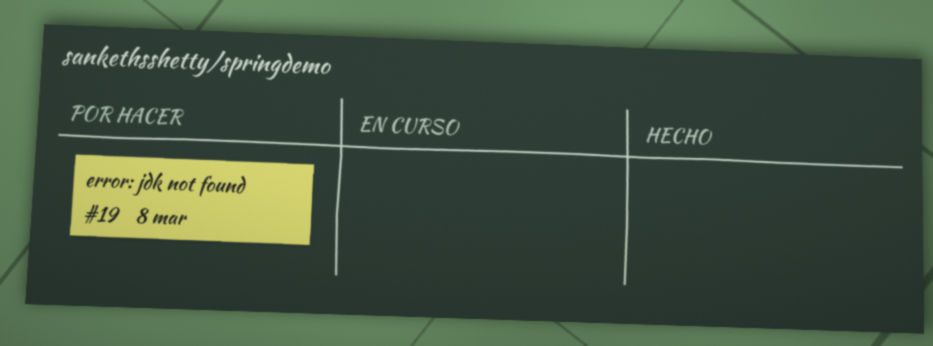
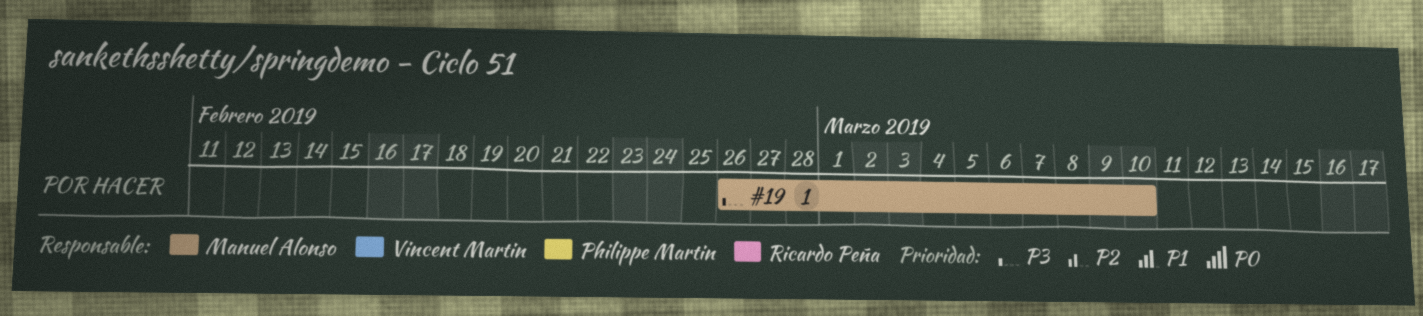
#19, due: Mar 8 -> Mar 10

